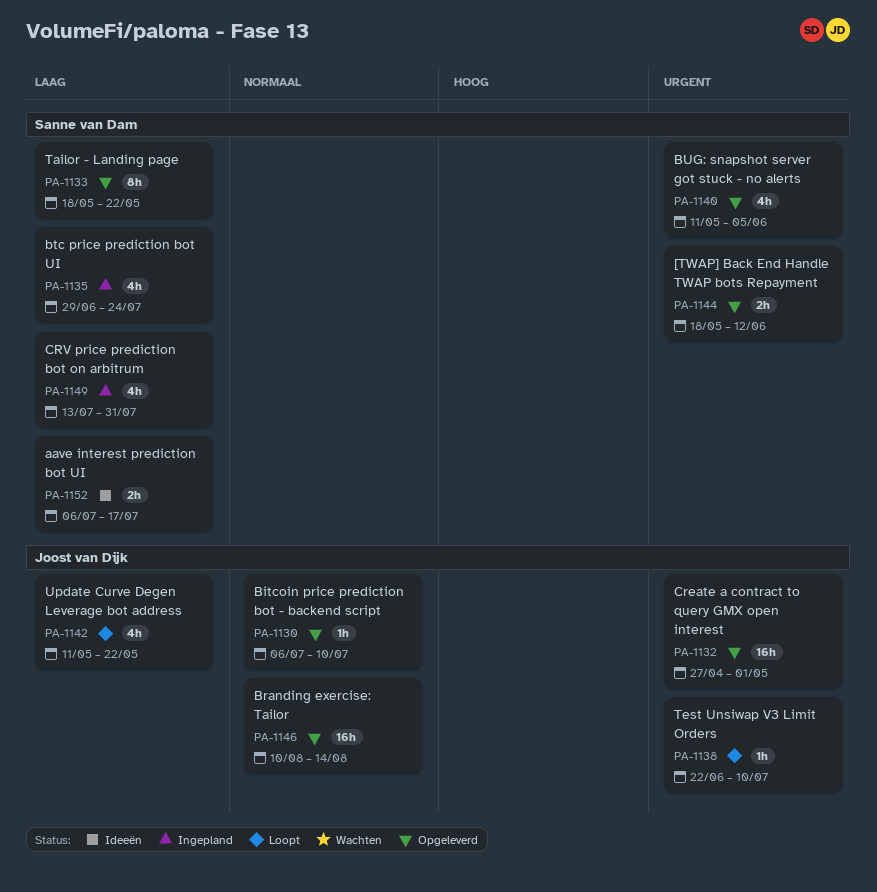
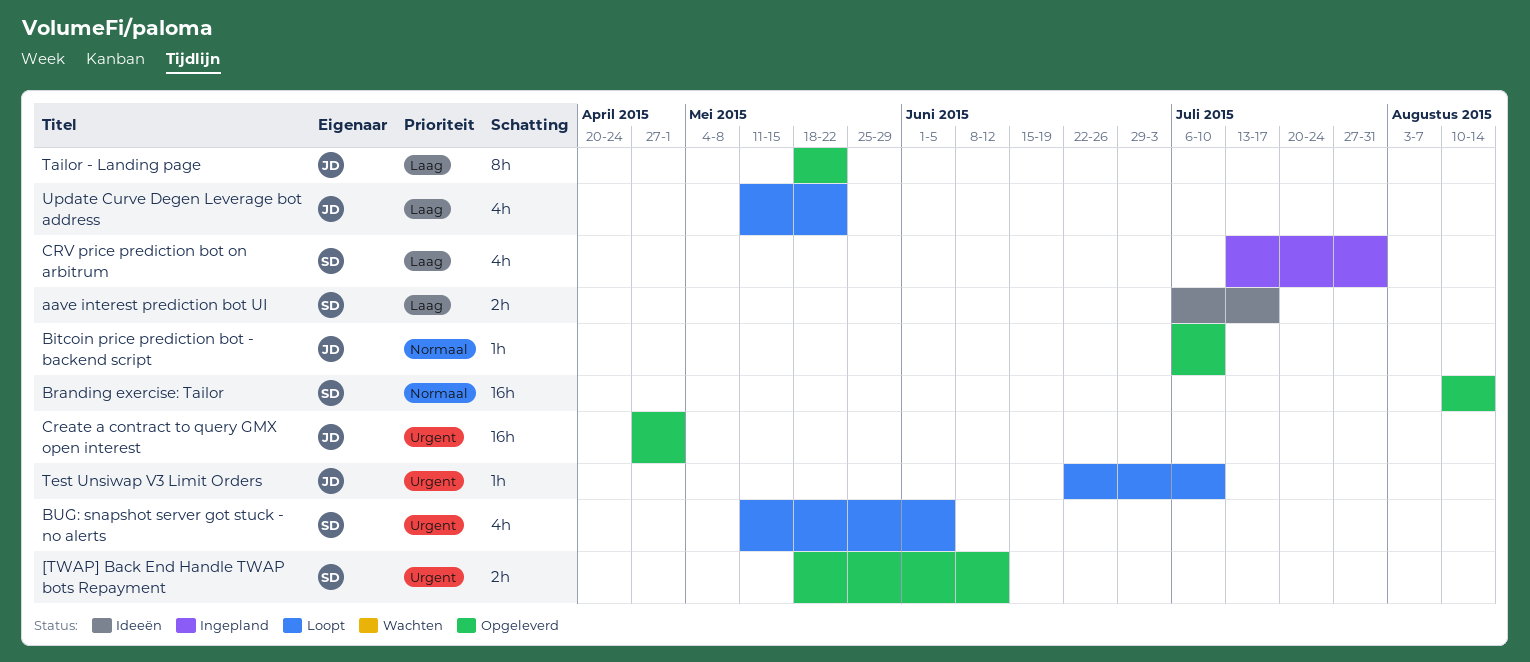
Branding exercise: Tailor, owner: Joost van Dijk -> Sanne van Dam
btc price prediction bot UI: present -> none
BUG: snapshot server got stuck - no alerts, status: Opgeleverd -> Loopt
Tailor - Landing page, owner: Sanne van Dam -> Joost van Dijk

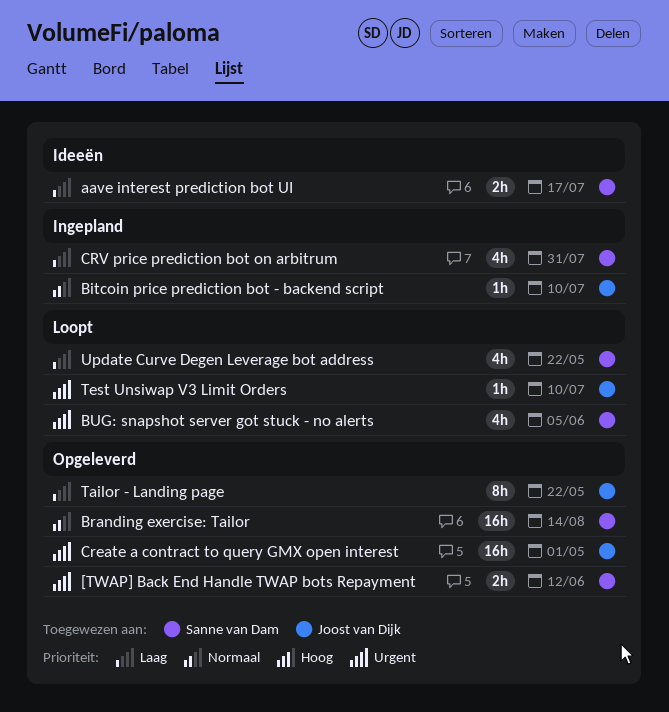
Bitcoin price prediction bot - backend script, status: Opgeleverd -> Ingepland
Update Curve Degen Leverage bot address, owner: Joost van Dijk -> Sanne van Dam

